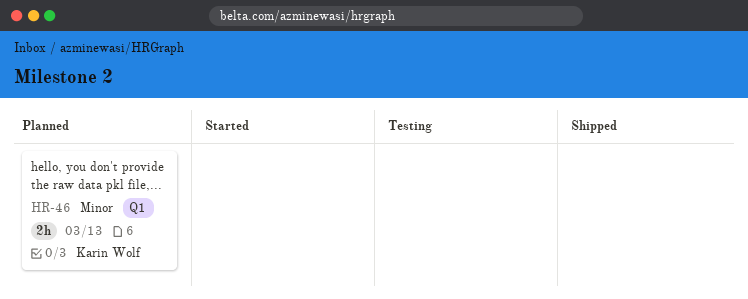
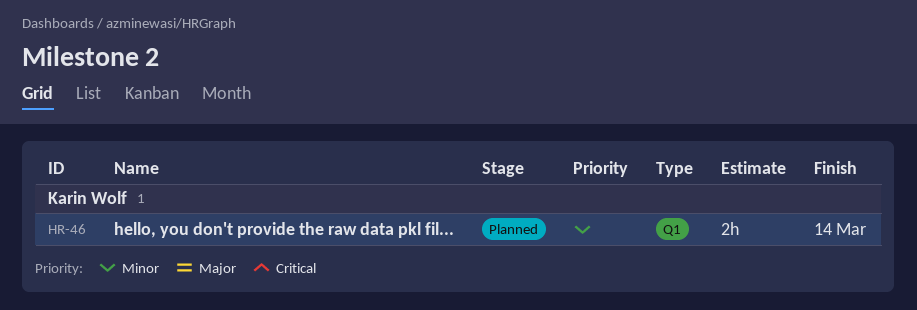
HR-46, due: Mar 13 -> Mar 14

